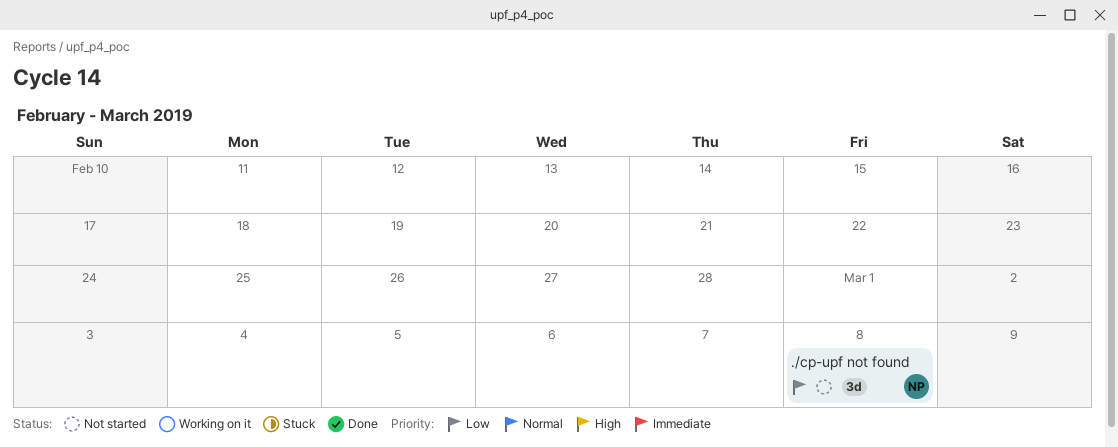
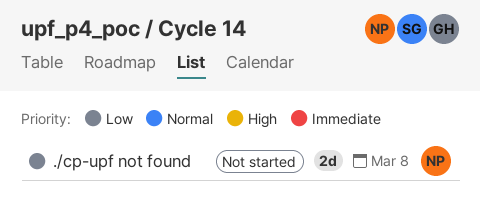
./cp-upf not found, estimate: 3d -> 2d

